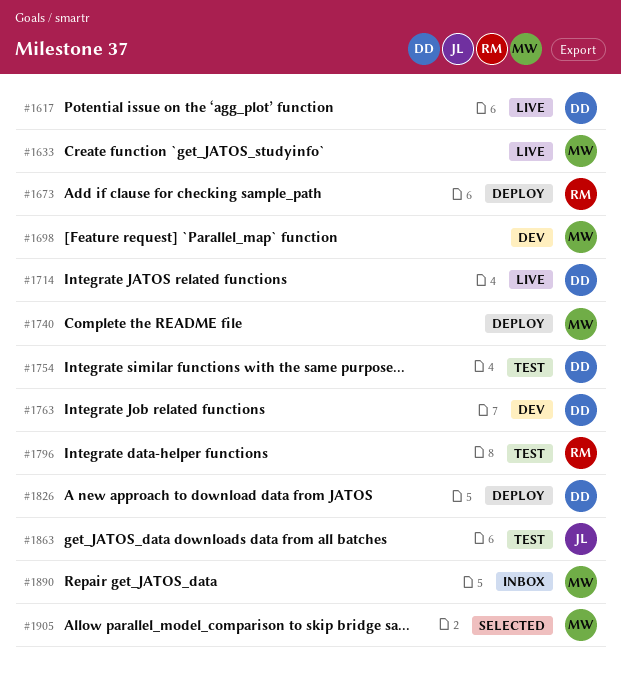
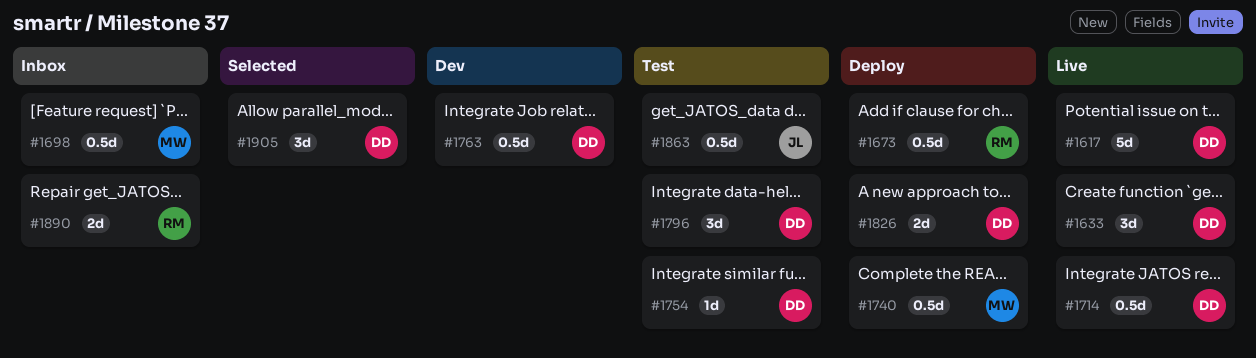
#1633, owner: MW -> DD
#1698, status: Dev -> Inbox
#1796, owner: RM -> DD
#1890, owner: MW -> RM
#1905, owner: MW -> DD

